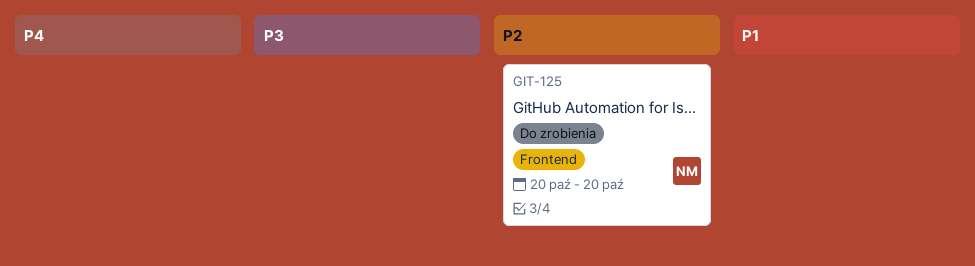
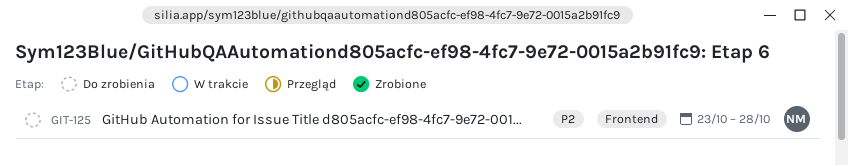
GIT-125, start: Oct 20 -> Oct 23
GIT-125, due: Oct 20 -> Oct 28

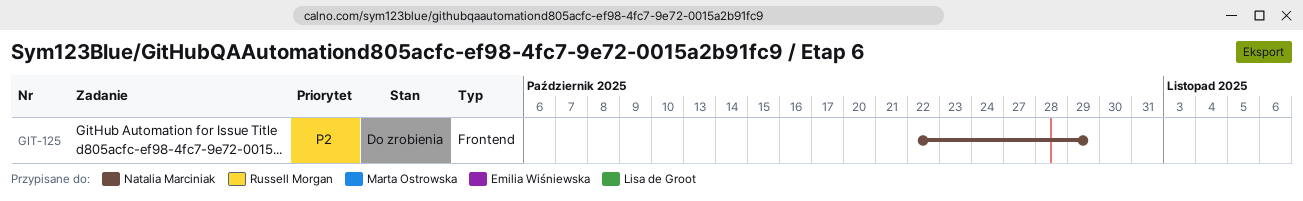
GIT-125, start: Oct 23 -> Oct 22
GIT-125, due: Oct 28 -> Oct 29

